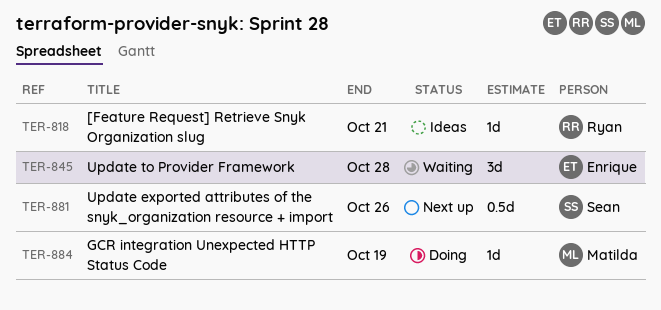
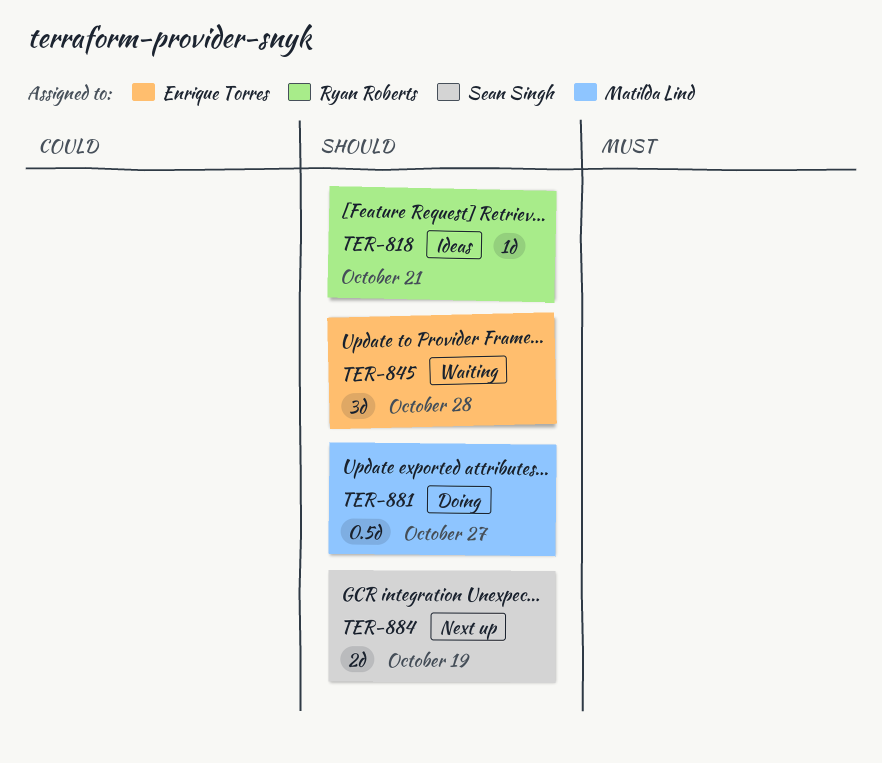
TER-881, status: Next up -> Doing
TER-881, owner: Sean Singh -> Matilda Lind
TER-881, due: Oct 26 -> Oct 27
TER-884, status: Doing -> Next up
TER-884, owner: Matilda Lind -> Sean Singh
TER-884, estimate: 1d -> 2d

